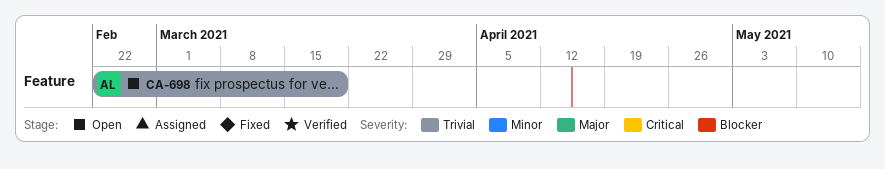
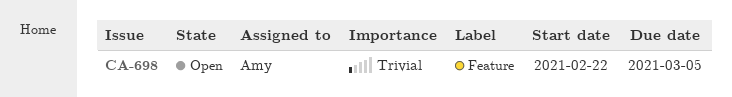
CA-698, due: Mar 19 -> Mar 5

